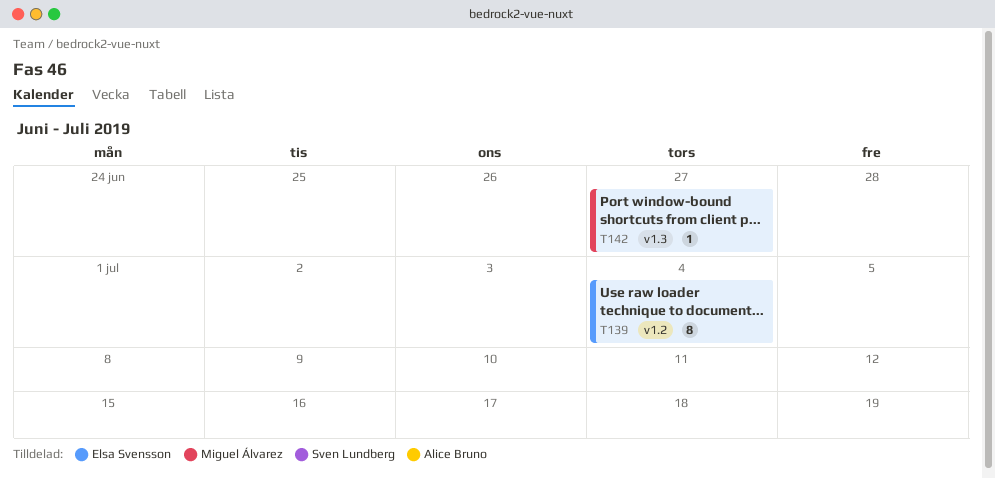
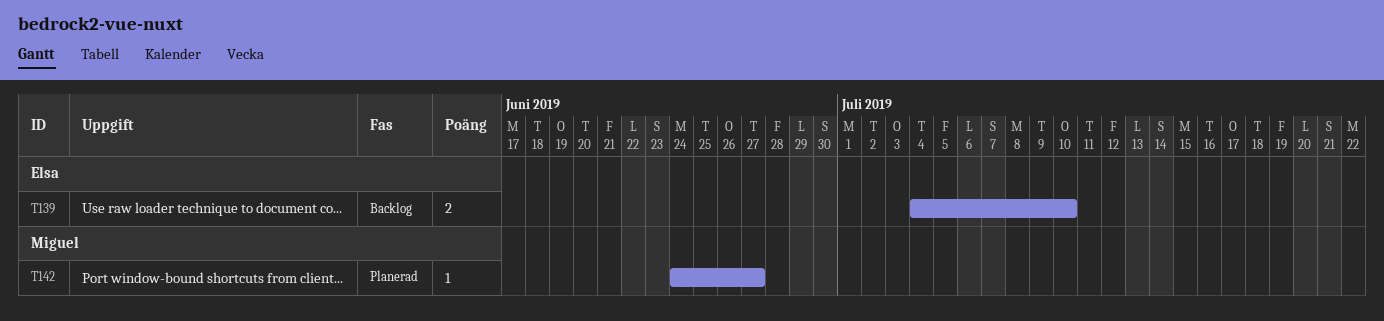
T139, estimate: 8 -> 2
T139, due: Jul 4 -> Jul 10

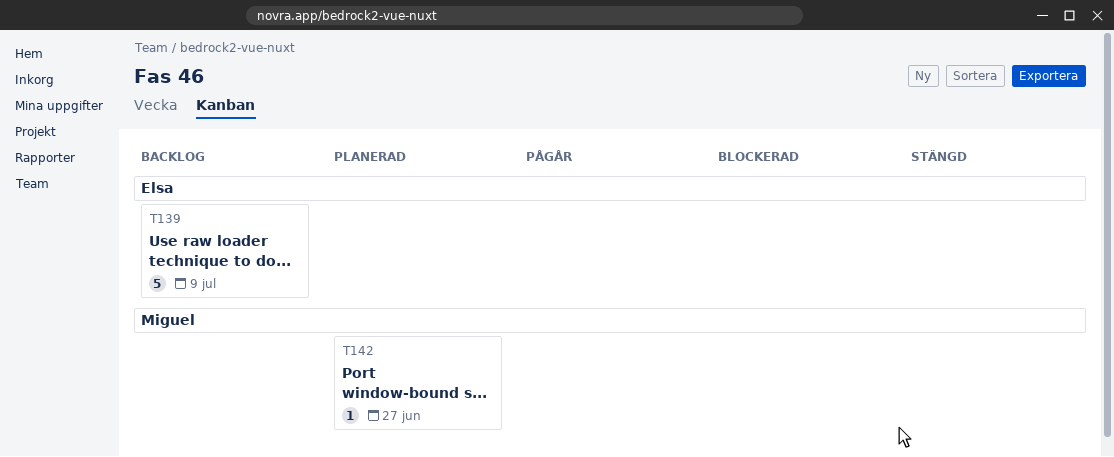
T139, estimate: 2 -> 5
T139, due: Jul 10 -> Jul 9

